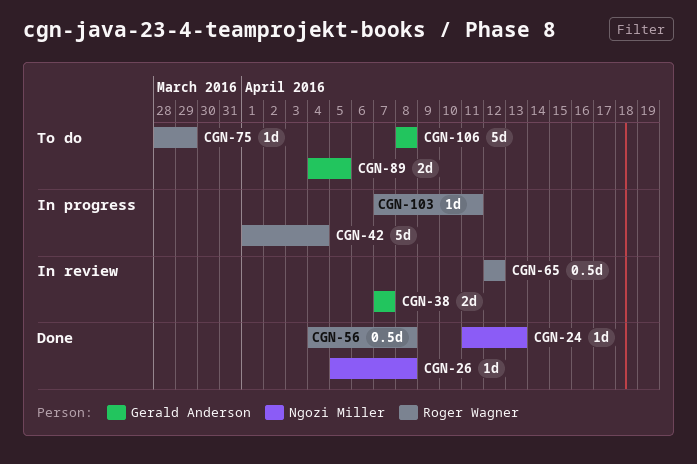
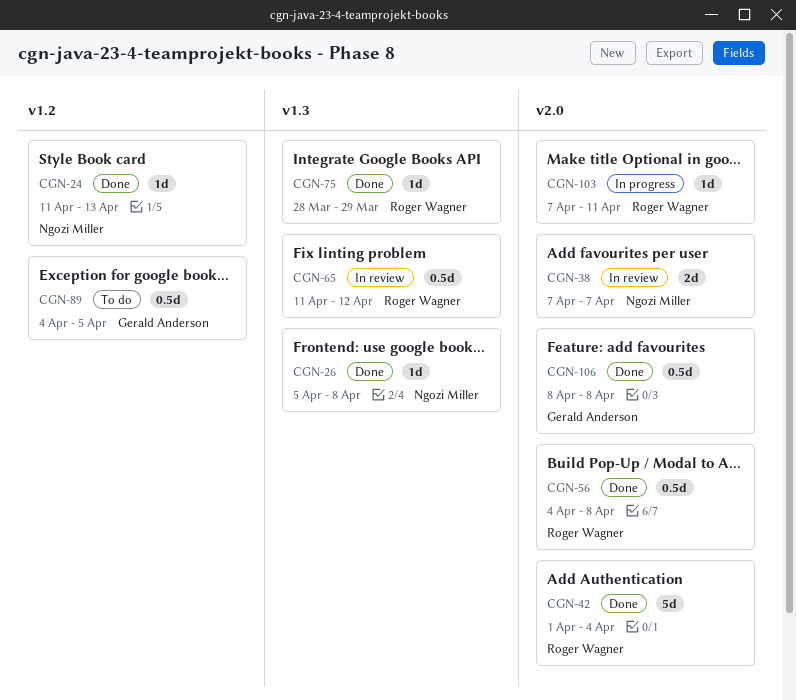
CGN-38, owner: Gerald Anderson -> Ngozi Miller
CGN-42, status: In progress -> Done
CGN-65, start: Apr 12 -> Apr 11
CGN-75, status: To do -> Done
CGN-89, estimate: 2d -> 0.5d
CGN-106, status: To do -> Done
CGN-106, estimate: 5d -> 0.5d

